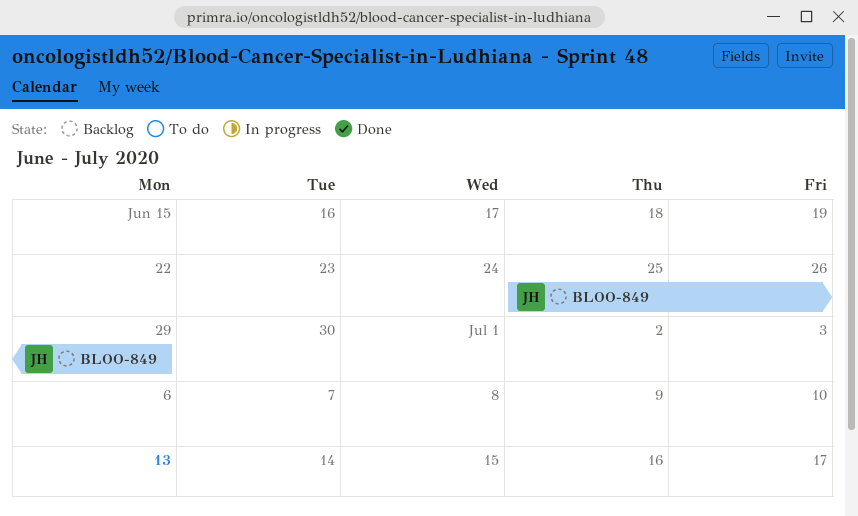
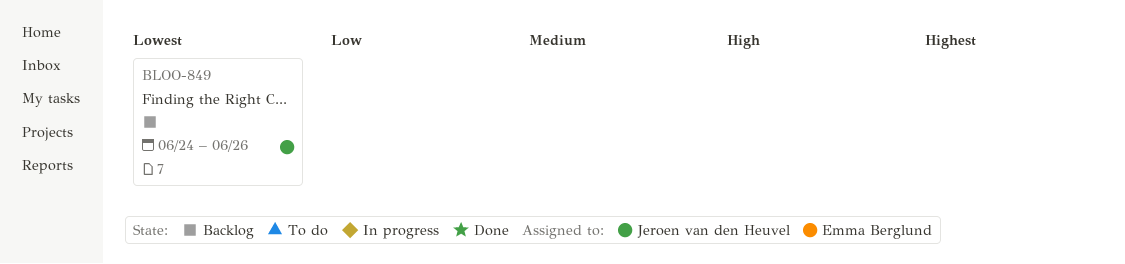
BLOO-849, start: Jun 25 -> Jun 24
BLOO-849, due: Jun 29 -> Jun 26

